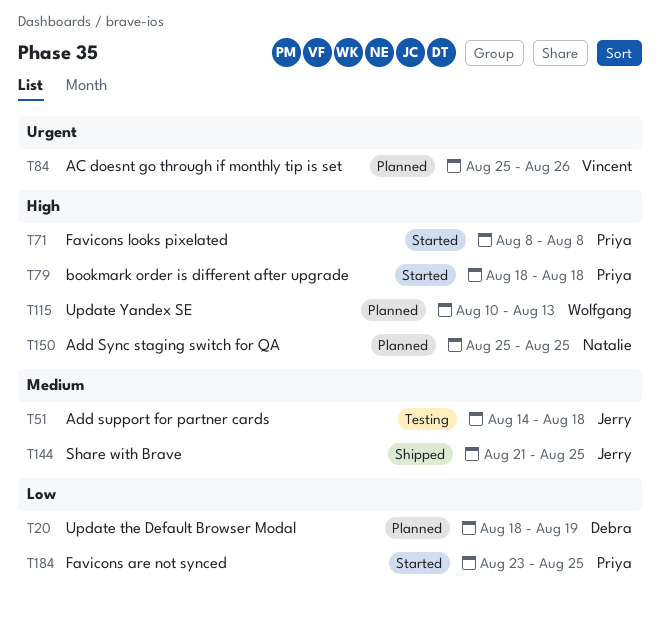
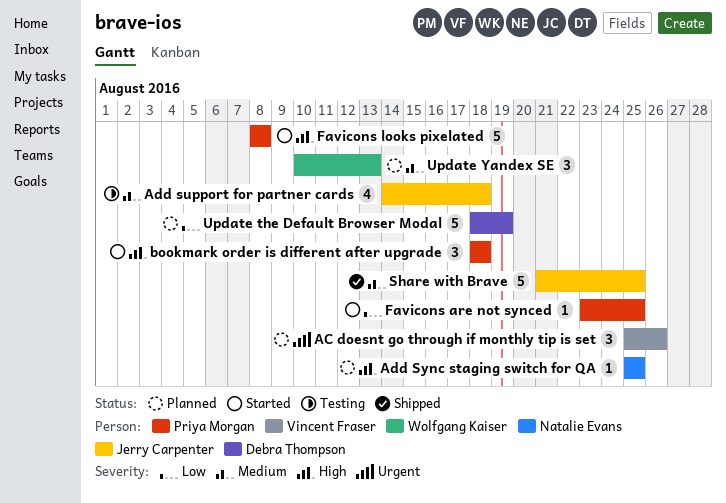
Update Yandex SE, priority: High -> Medium

